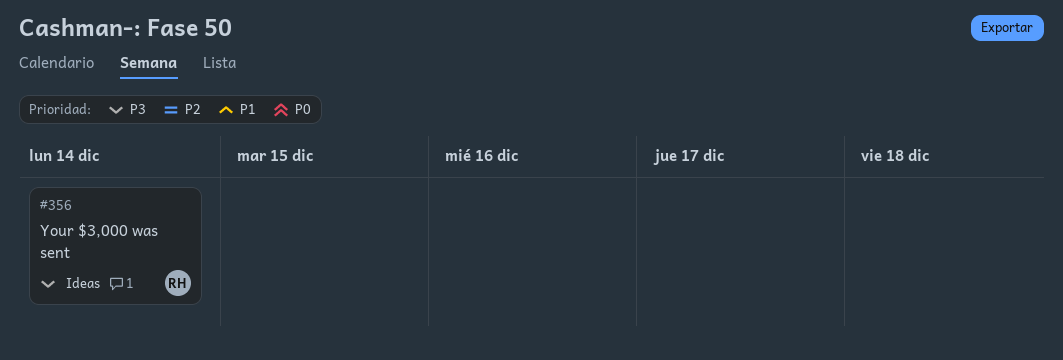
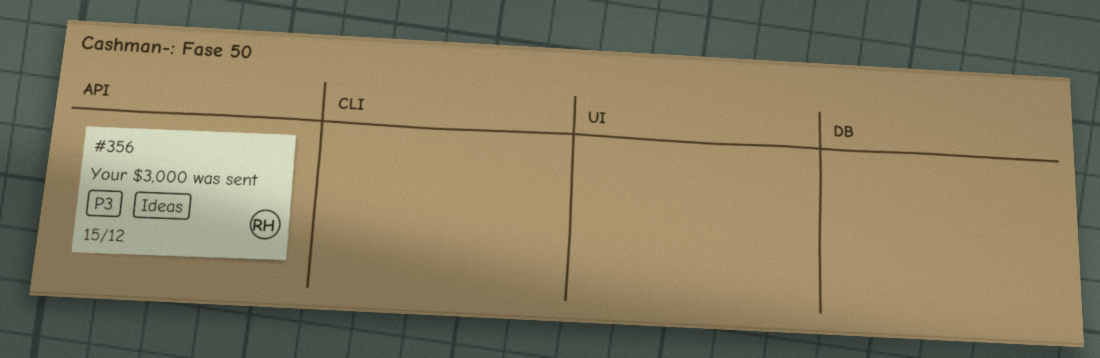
#356, due: Dec 14 -> Dec 15

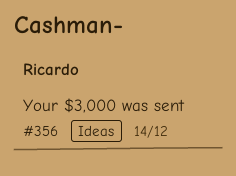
#356, due: Dec 15 -> Dec 14

